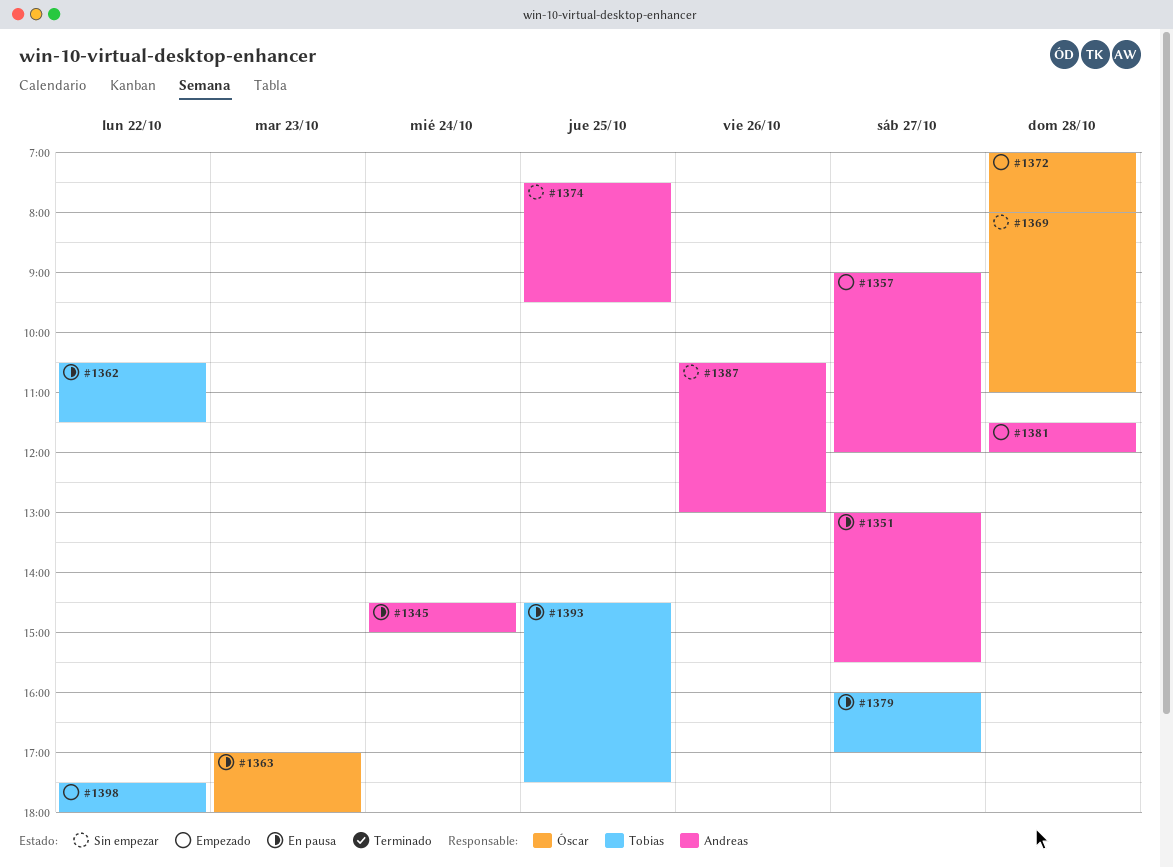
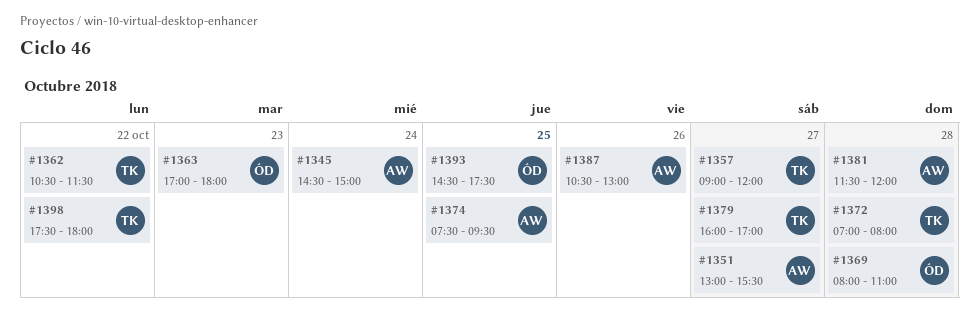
#1357, owner: Andreas -> Tobias
#1372, owner: Óscar -> Tobias
#1393, owner: Tobias -> Óscar

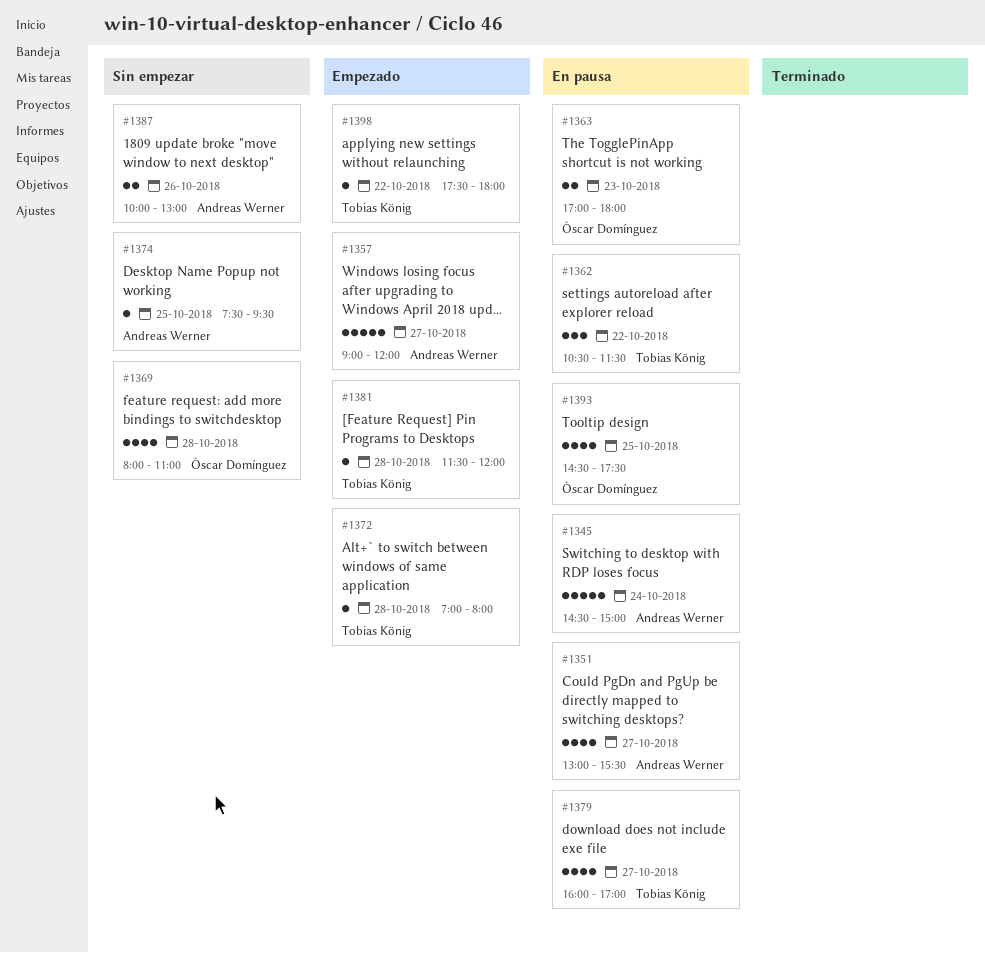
#1357, owner: Tobias König -> Andreas Werner
#1381, owner: Andreas Werner -> Tobias König
#1387, begins: 10:30 -> 10:00

